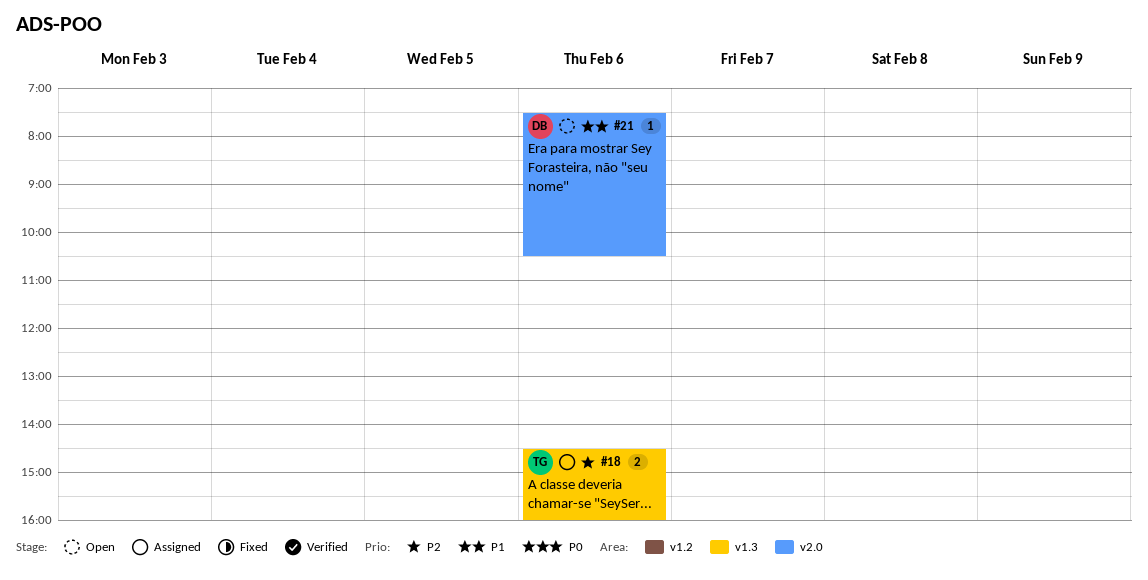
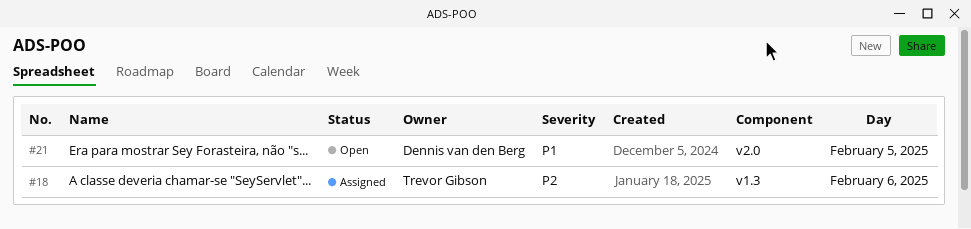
#21, day: Feb 6 -> Feb 5

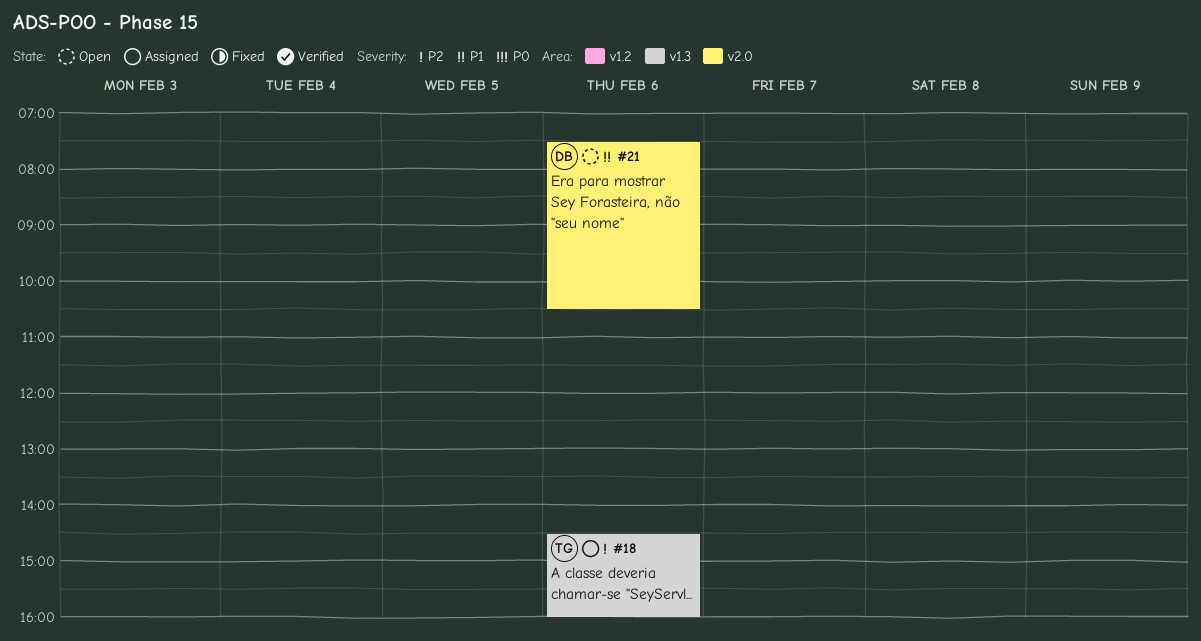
#21, day: Feb 5 -> Feb 6

